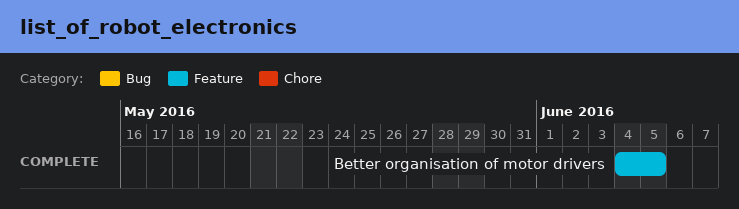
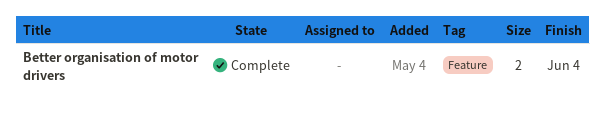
Better organisation of motor drivers, due: Jun 5 -> Jun 4

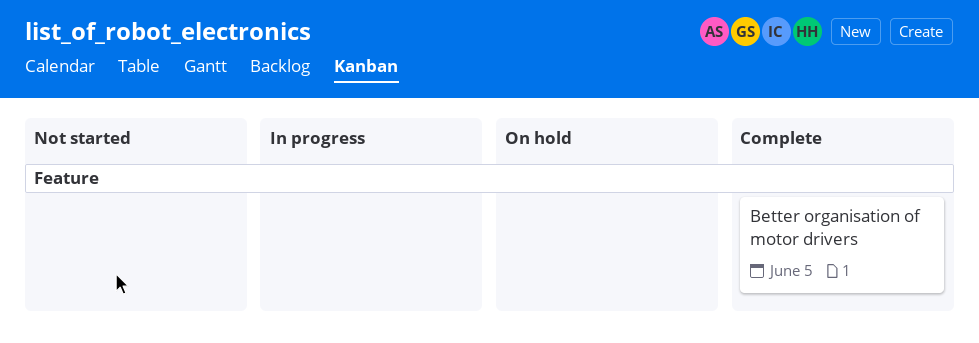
Better organisation of motor drivers, due: Jun 4 -> Jun 5

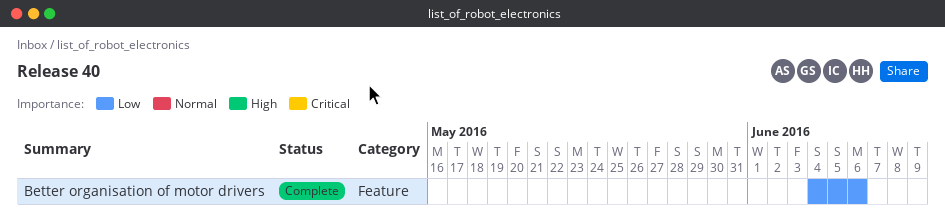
Better organisation of motor drivers, due: Jun 5 -> Jun 6

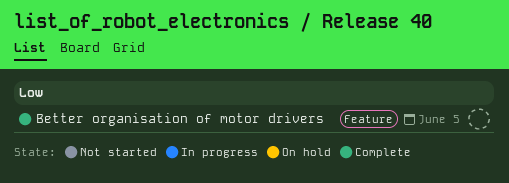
Better organisation of motor drivers, due: Jun 6 -> Jun 5

